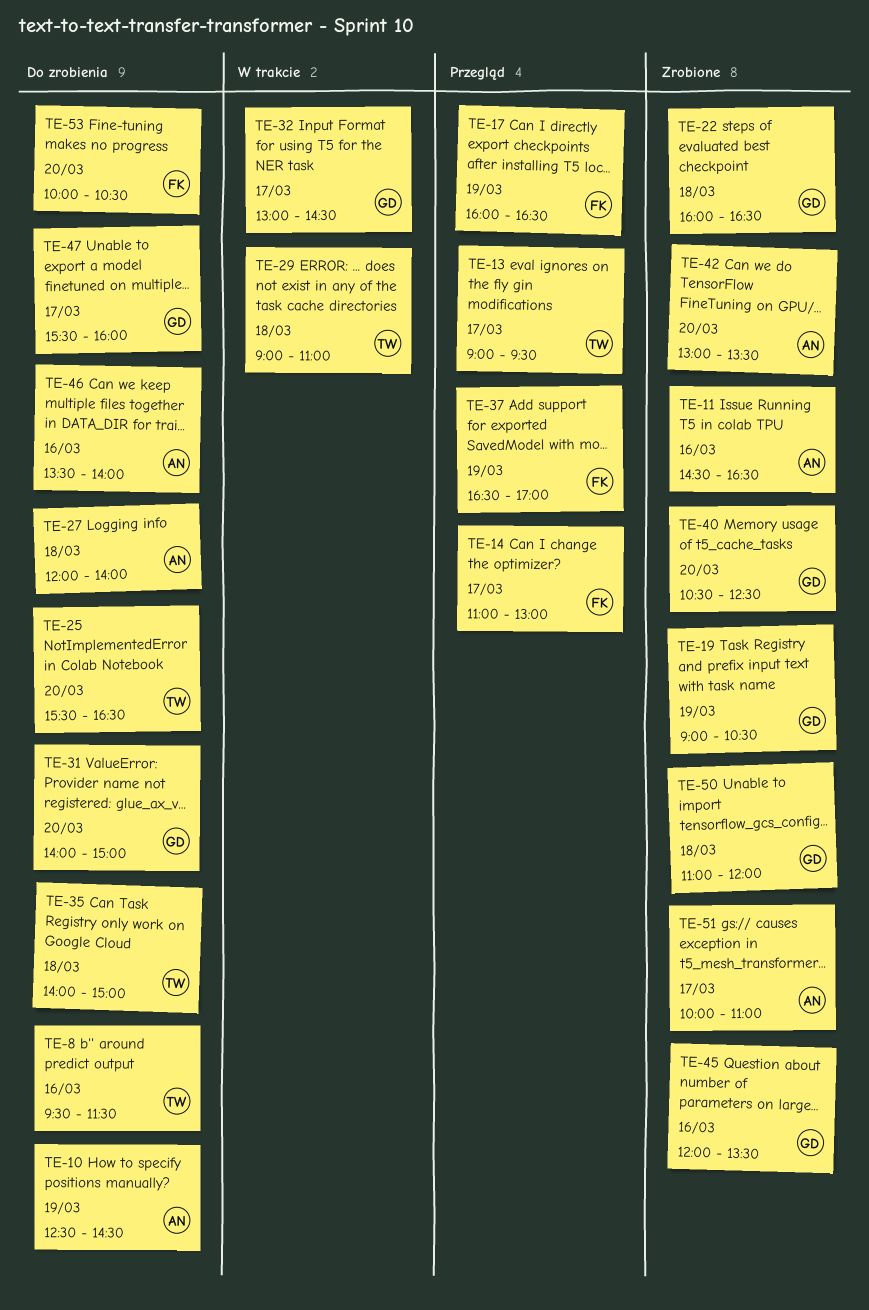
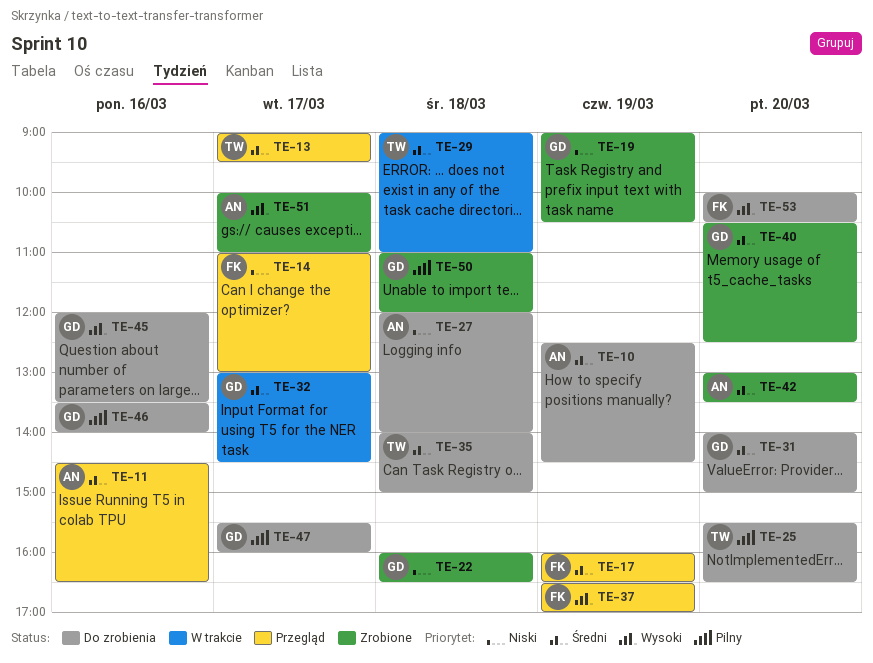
TE-8: present -> none
TE-11, status: Zrobione -> Przegląd
TE-45, status: Zrobione -> Do zrobienia
TE-46, owner: AN -> GD

